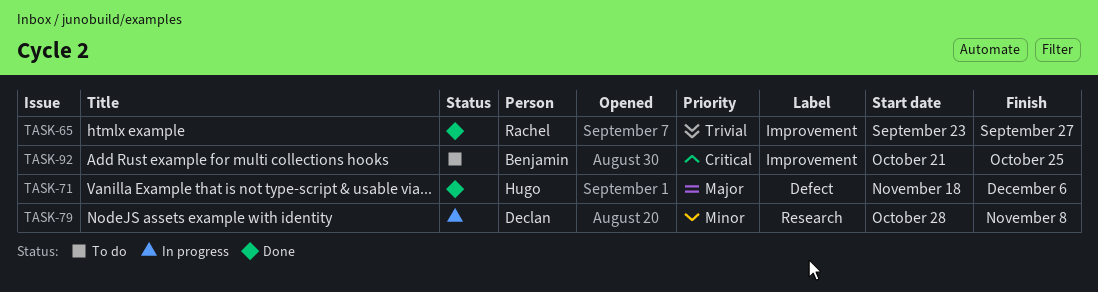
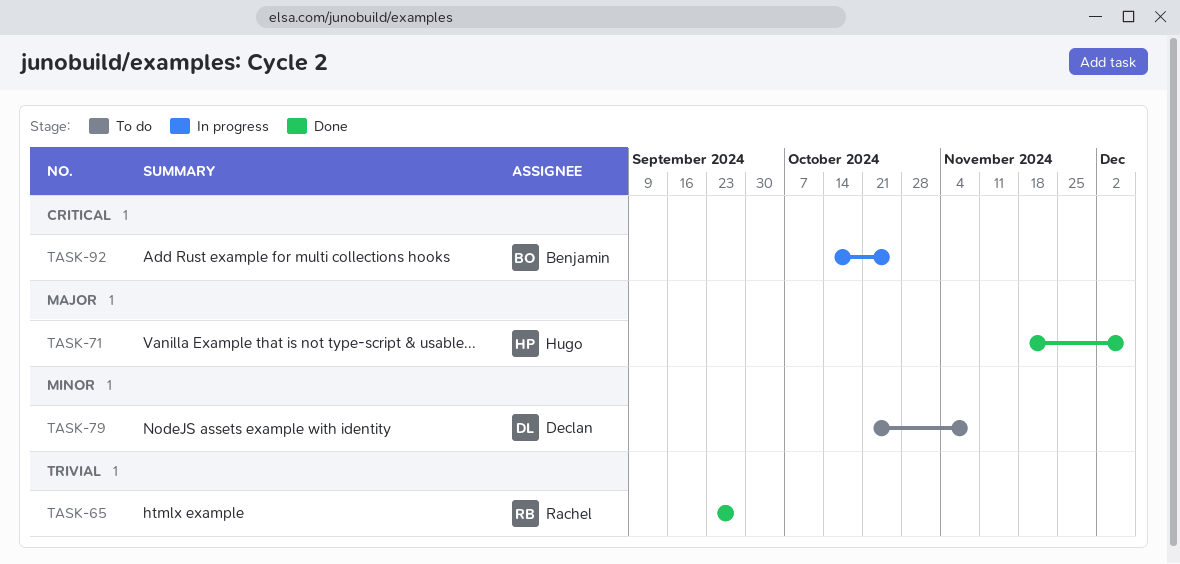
TASK-79, status: In progress -> To do
TASK-79, start: Oct 28 -> Oct 21
TASK-92, status: To do -> In progress
TASK-92, start: Oct 21 -> Oct 14

